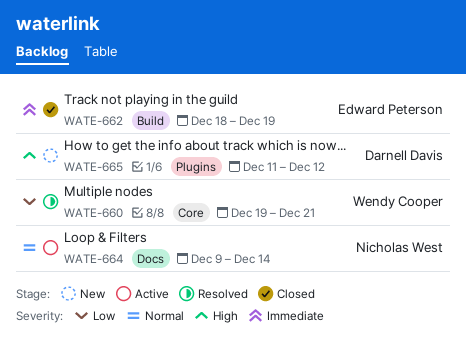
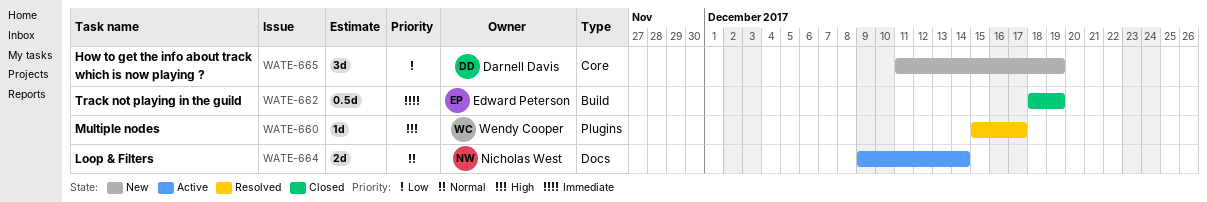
WATE-660, priority: Low -> High
WATE-660, label: Core -> Plugins
WATE-660, start: Dec 19 -> Dec 15
WATE-660, due: Dec 21 -> Dec 17
WATE-665, priority: High -> Low
WATE-665, label: Plugins -> Core
WATE-665, due: Dec 12 -> Dec 19

